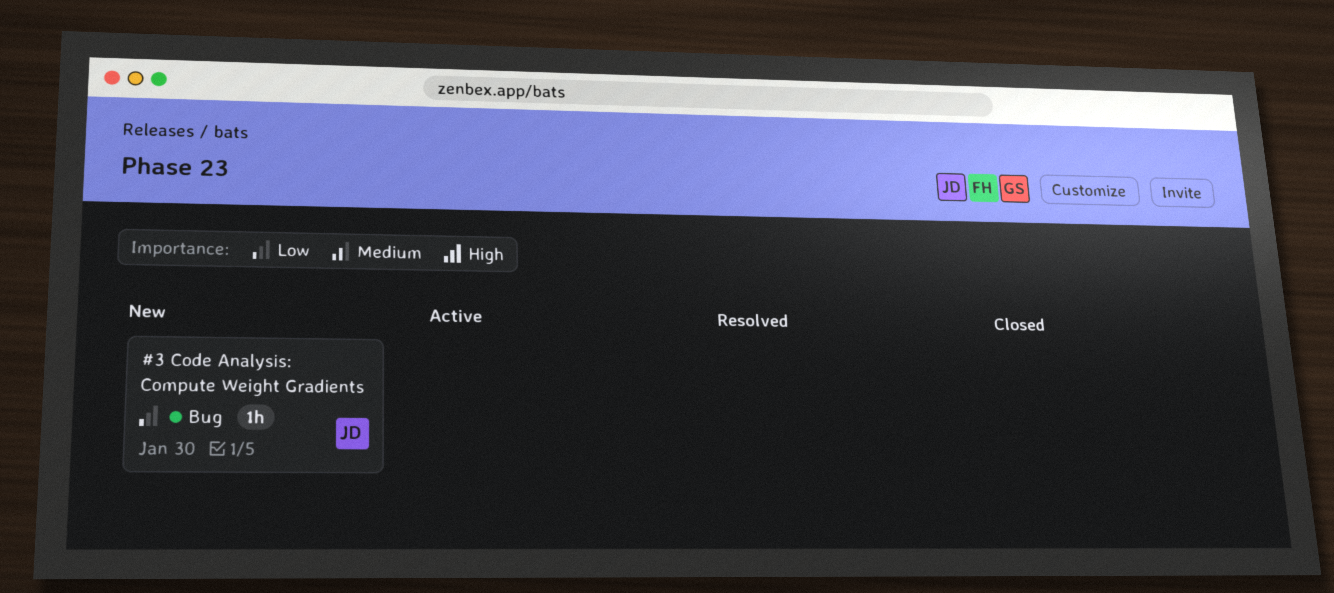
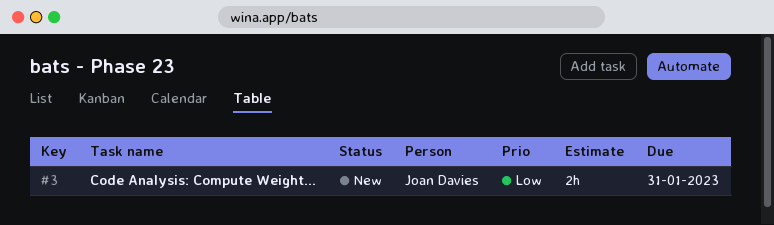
#3, estimate: 1h -> 2h
#3, due: Jan 30 -> Jan 31

